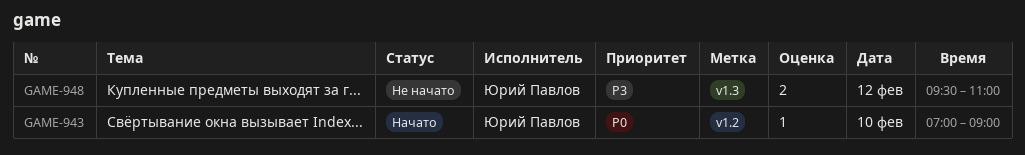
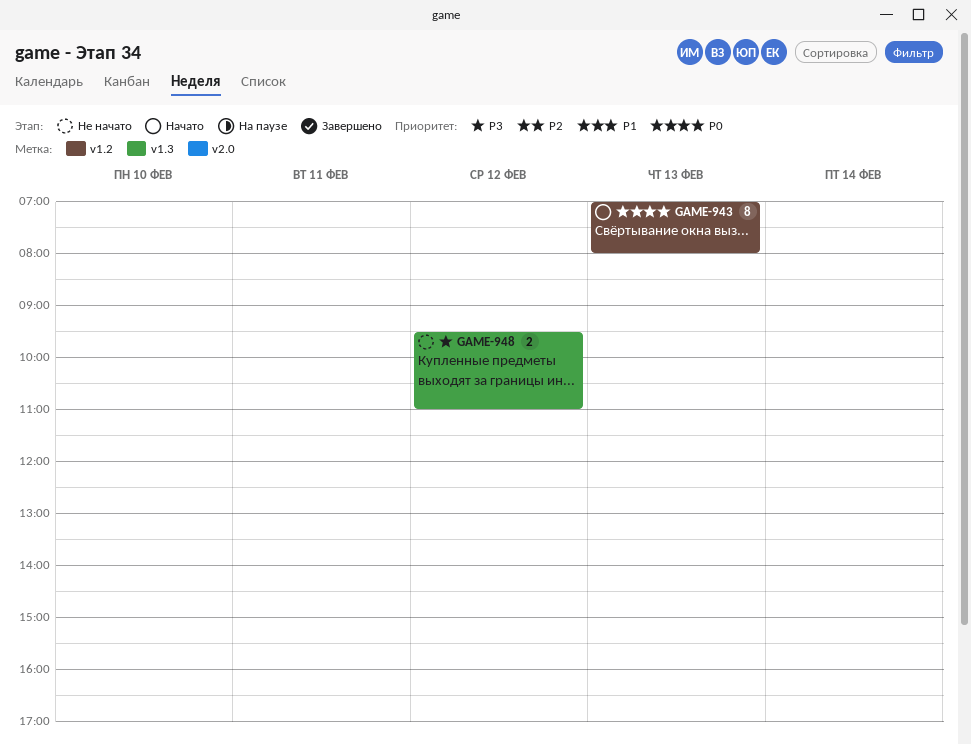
GAME-943, estimate: 1 -> 8
GAME-943, day: Feb 10 -> Feb 13
GAME-943, ends: 09:00 -> 08:00

